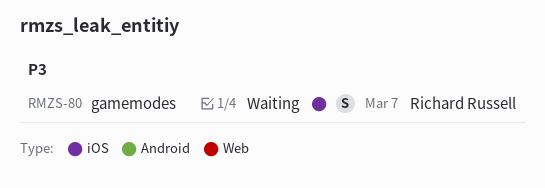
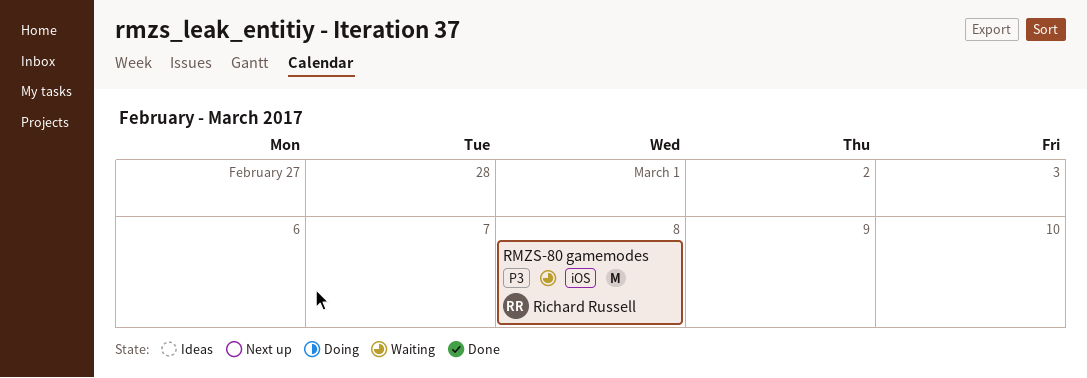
RMZS-80, estimate: S -> M
RMZS-80, due: Mar 7 -> Mar 8

